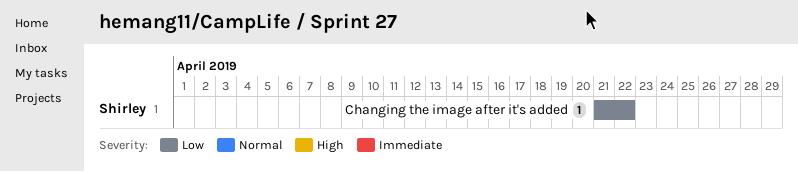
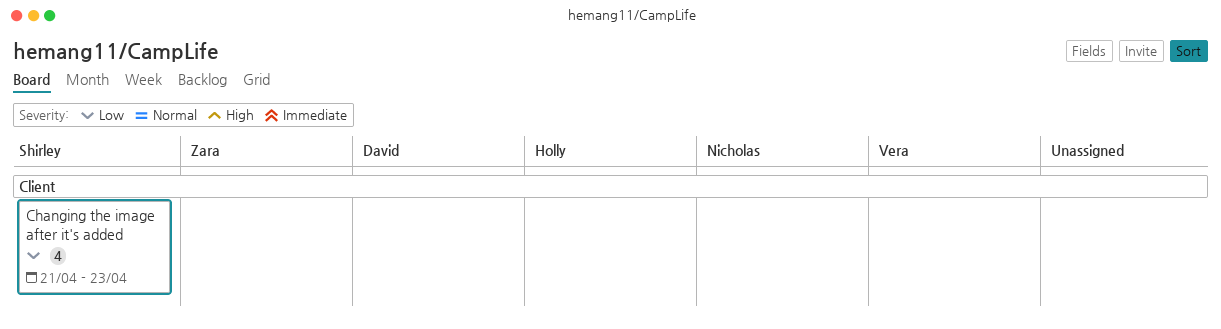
Changing the image after it's added, estimate: 1 -> 4
Changing the image after it's added, due: Apr 22 -> Apr 23

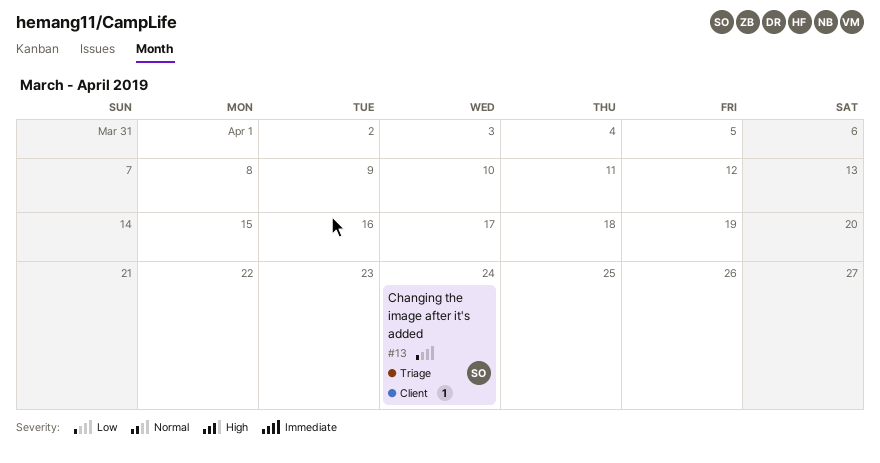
Changing the image after it's added, estimate: 4 -> 1
Changing the image after it's added, due: Apr 23 -> Apr 24

